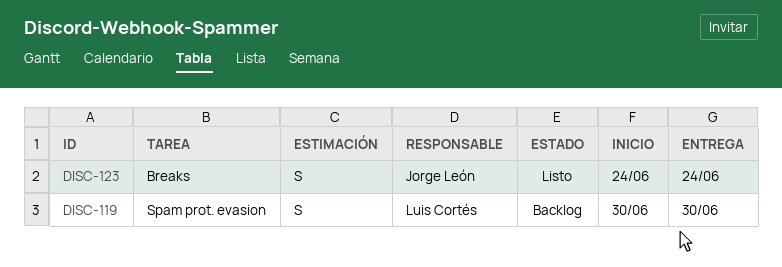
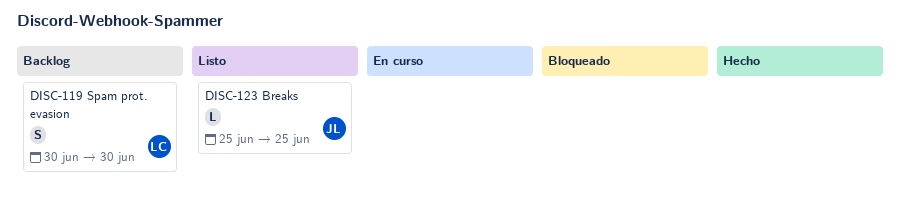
DISC-123, estimate: S -> L
DISC-123, start: Jun 24 -> Jun 25
DISC-123, due: Jun 24 -> Jun 25

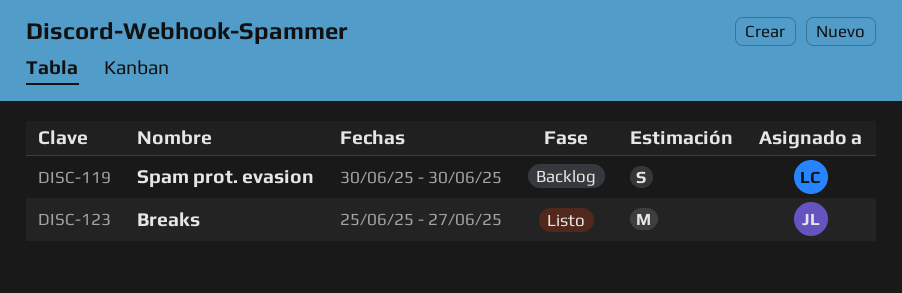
DISC-123, estimate: L -> M
DISC-123, due: Jun 25 -> Jun 27

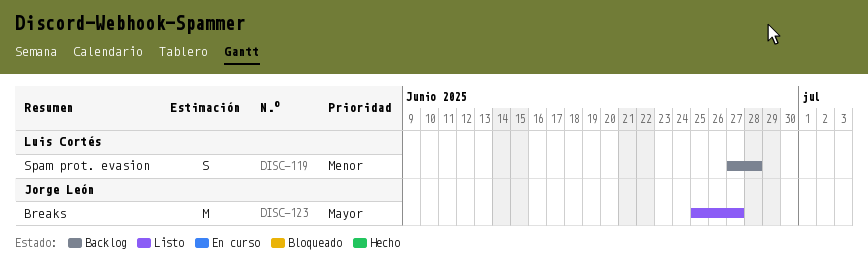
DISC-119, start: Jun 30 -> Jun 27
DISC-119, due: Jun 30 -> Jun 28

